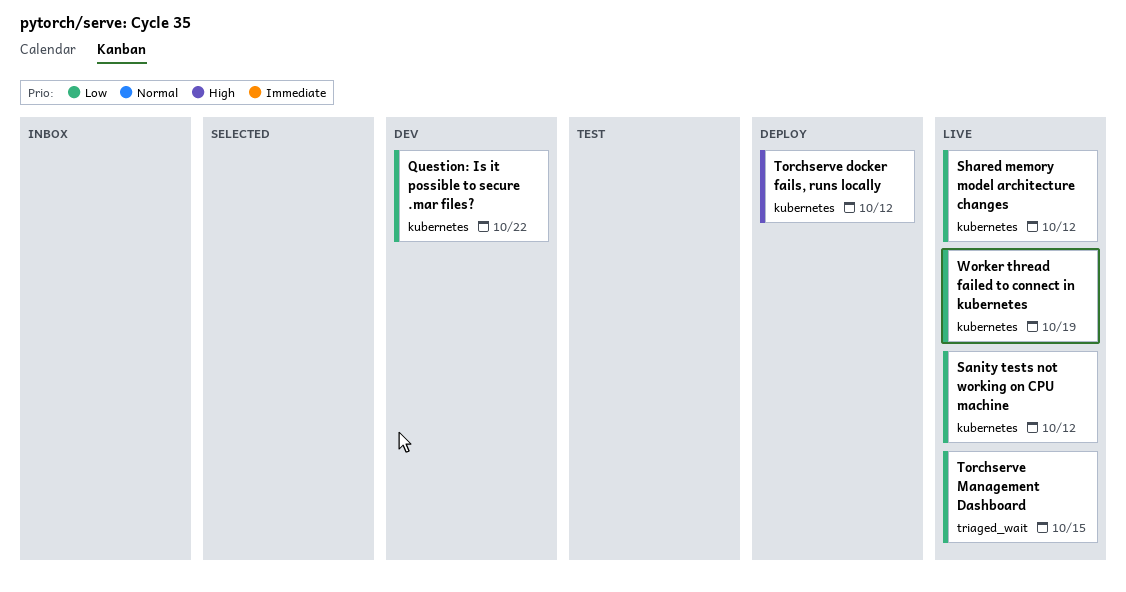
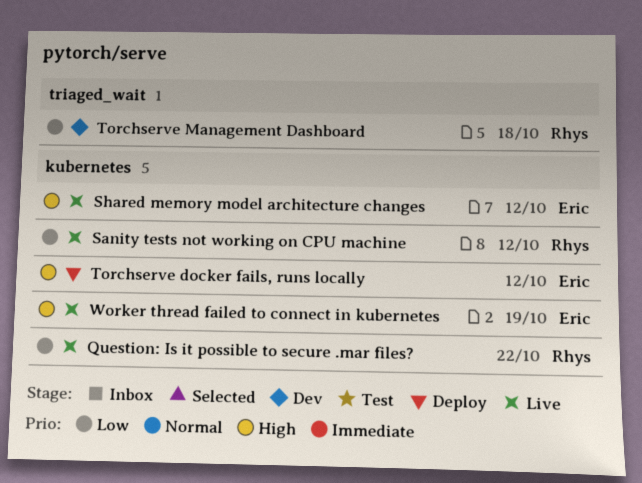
Question: Is it possible to secure .mar files?, status: Dev -> Live
Shared memory model architecture changes, priority: Low -> High
Torchserve Management Dashboard, status: Live -> Dev
Torchserve Management Dashboard, due: Oct 15 -> Oct 18
Worker thread failed to connect in kubernetes, priority: Low -> High

